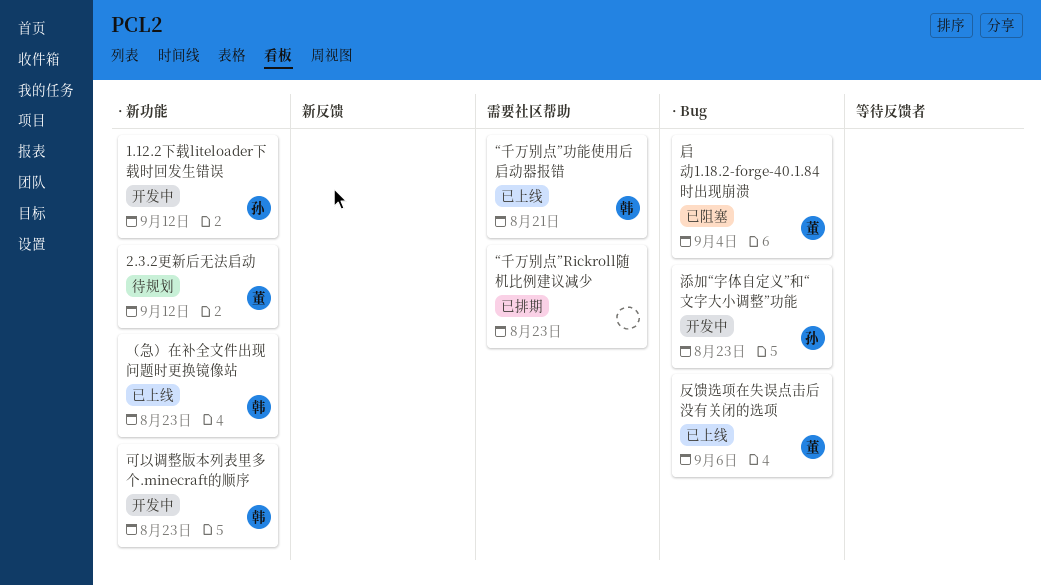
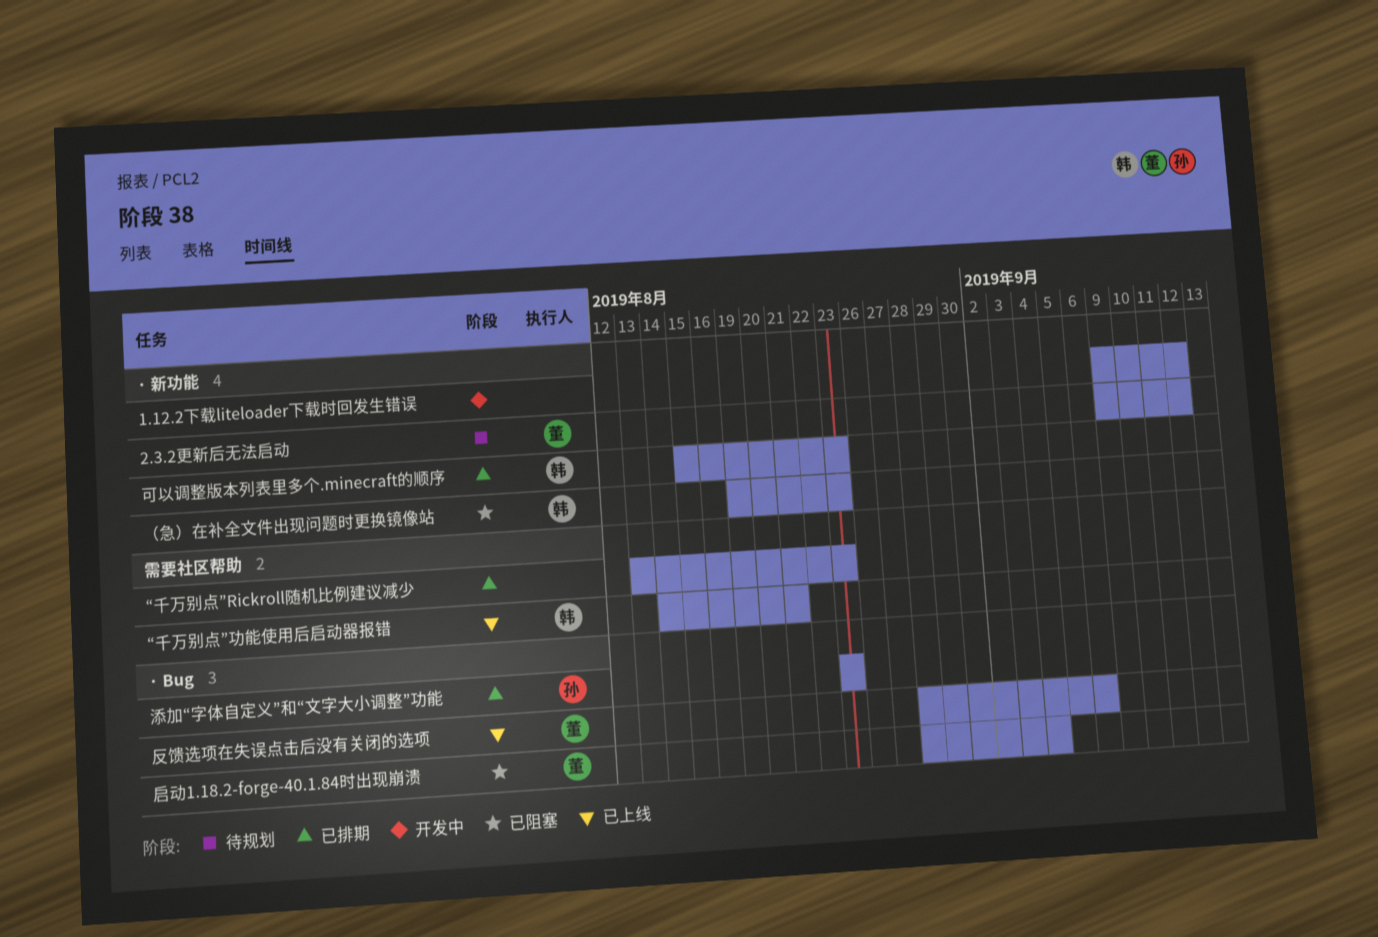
1.12.2下载liteloader下载时回发生错误, owner: 孙 -> none
可以调整版本列表里多个.minecraft的顺序, status: 开发中 -> 已排期
添加“字体自定义”和“文字大小调整”功能, status: 开发中 -> 已排期
（急）在补全文件出现问题时更换镜像站, status: 已上线 -> 已阻塞

